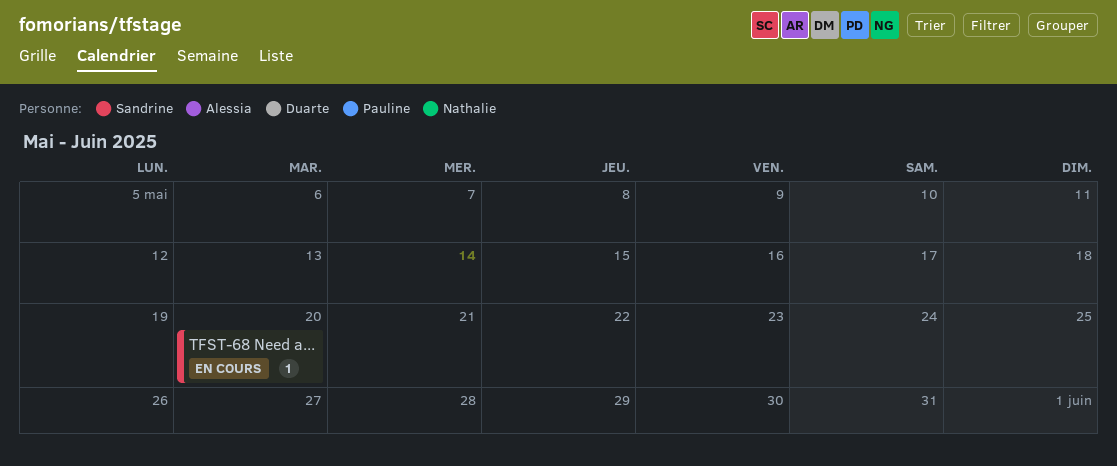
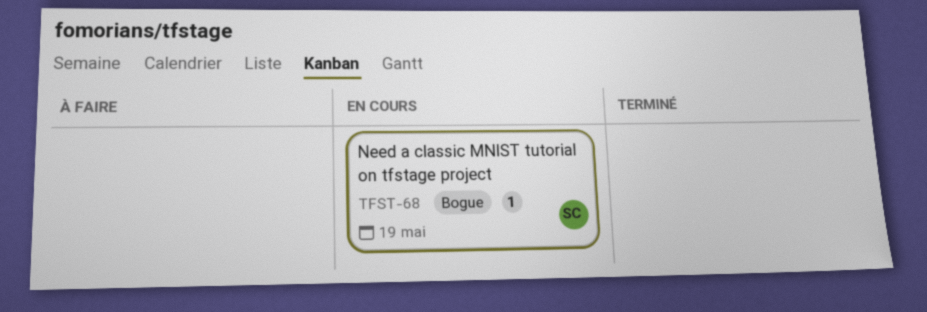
TFST-68, due: May 20 -> May 19

